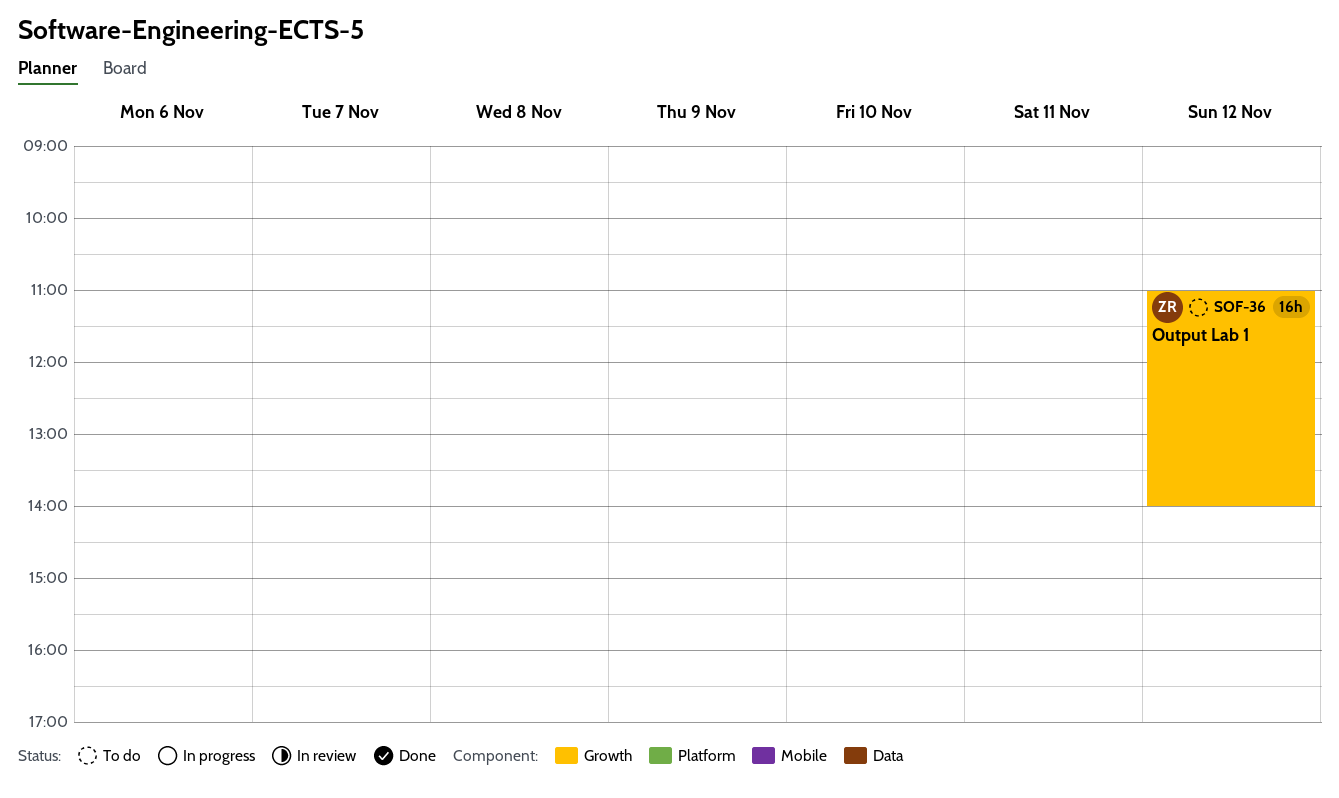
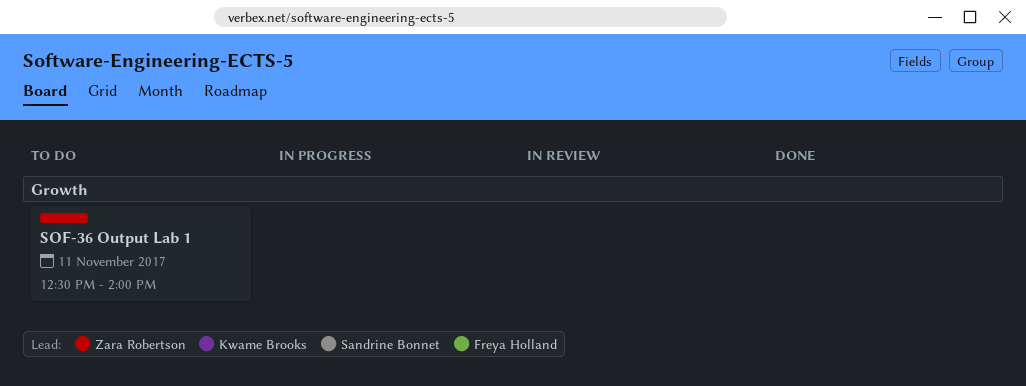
SOF-36, day: Nov 12 -> Nov 11
SOF-36, begins: 11:00 -> 12:30

